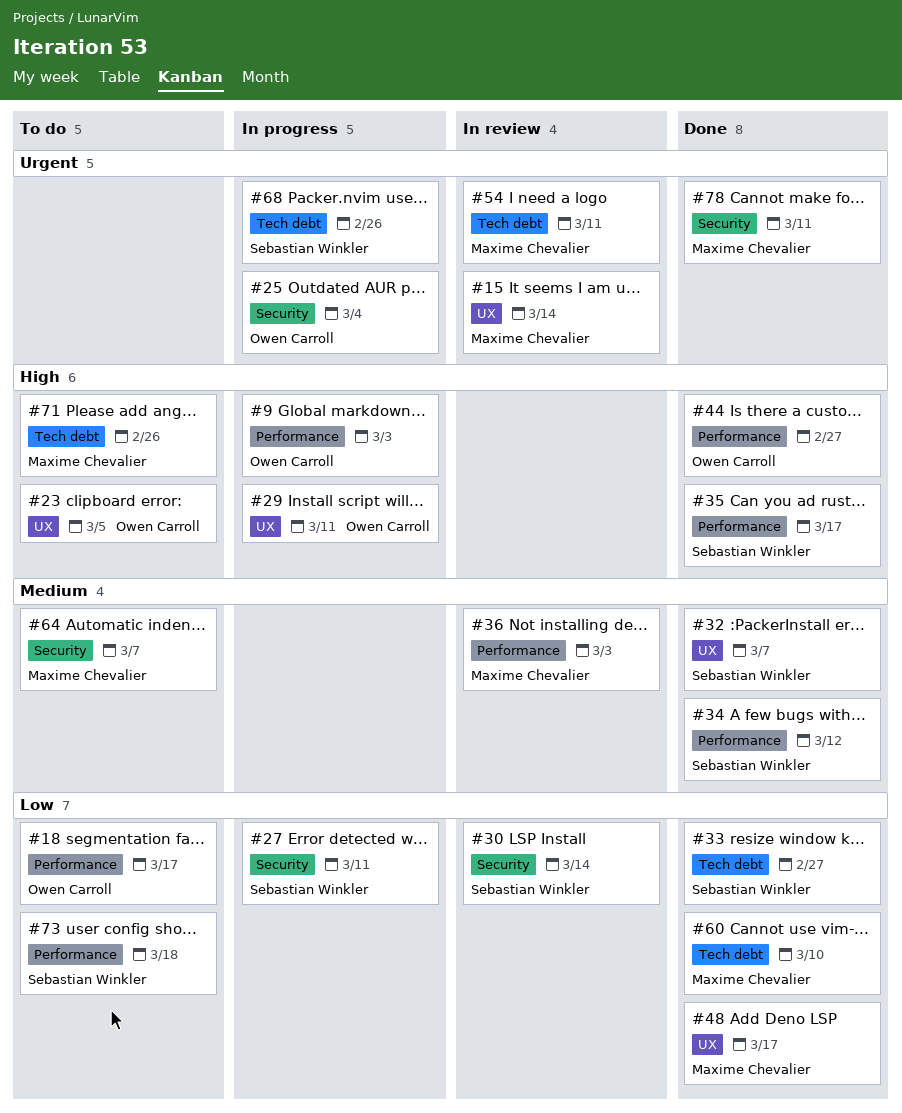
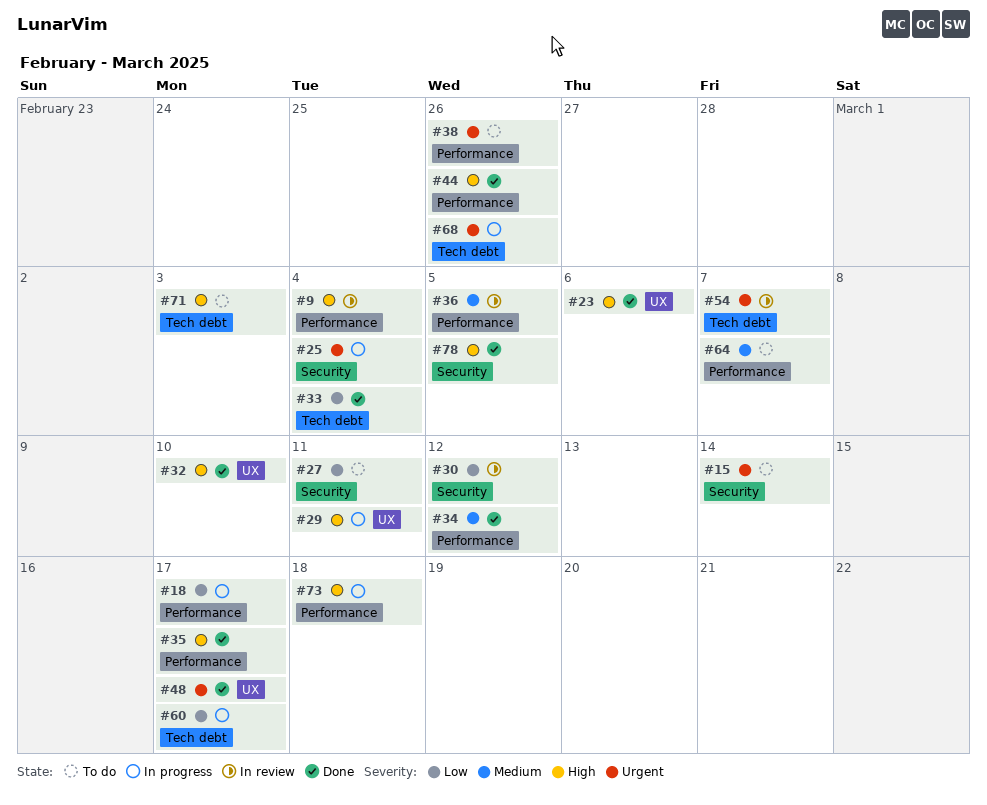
#9, status: In progress -> In review
#9, due: Mar 3 -> Mar 4
#15, status: In review -> To do
#15, label: UX -> Security
#18, status: To do -> In progress
#23, status: To do -> Done
#23, due: Mar 5 -> Mar 6
#27, status: In progress -> To do
#30, due: Mar 14 -> Mar 12
#32, priority: Medium -> High
#32, due: Mar 7 -> Mar 10
#33, due: Feb 27 -> Mar 4
#36, due: Mar 3 -> Mar 5
#38: none -> present
#44, due: Feb 27 -> Feb 26
#48, priority: Low -> Urgent
#54, due: Mar 11 -> Mar 7
#60, status: Done -> In progress
#60, due: Mar 10 -> Mar 17
#64, label: Security -> Performance
#71, due: Feb 26 -> Mar 3
#73, status: To do -> In progress
#73, priority: Low -> High
#78, priority: Urgent -> High
#78, due: Mar 11 -> Mar 5

